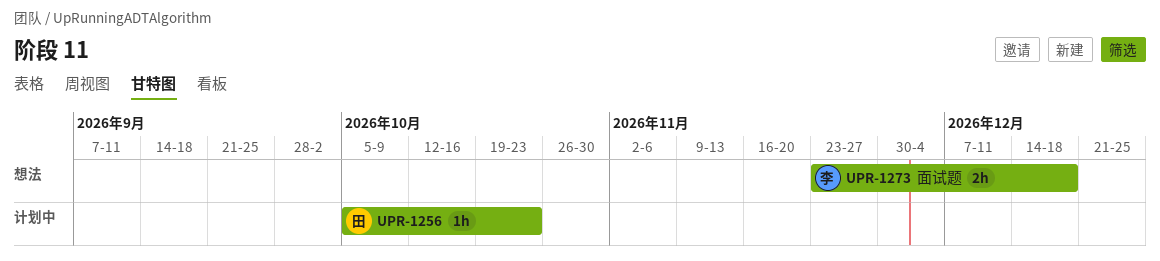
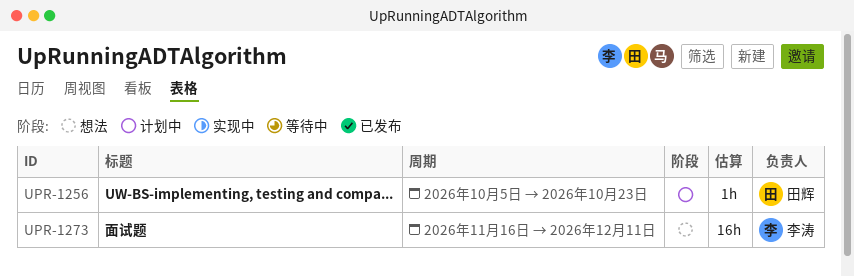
UPR-1273, estimate: 2h -> 16h
UPR-1273, start: Nov 23 -> Nov 16
UPR-1273, due: Dec 18 -> Dec 11

